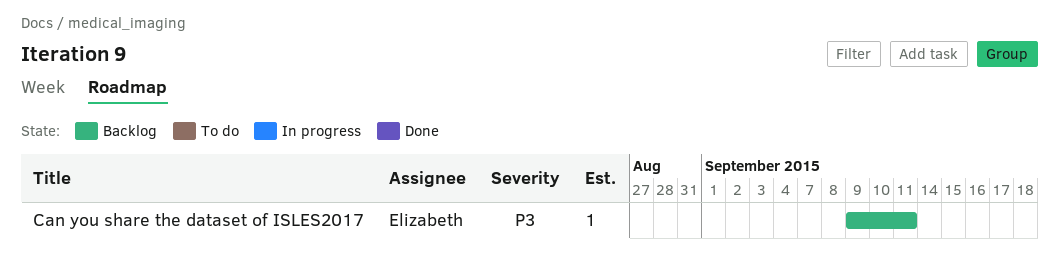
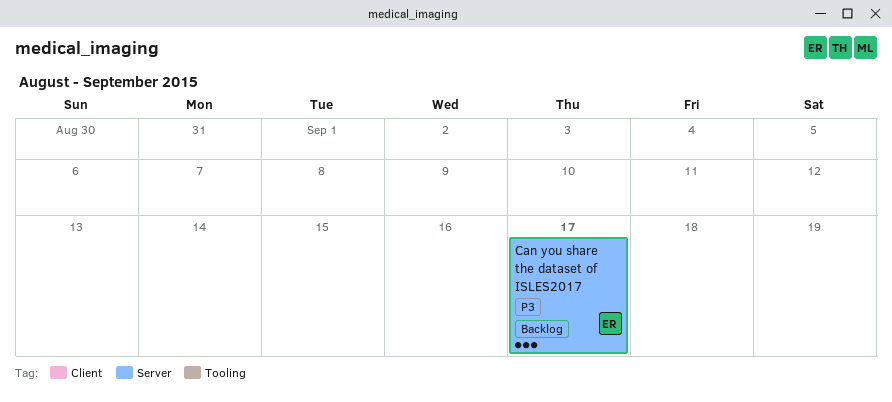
Can you share the dataset of ISLES2017, estimate: 1 -> 3
Can you share the dataset of ISLES2017, due: Sep 11 -> Sep 17

